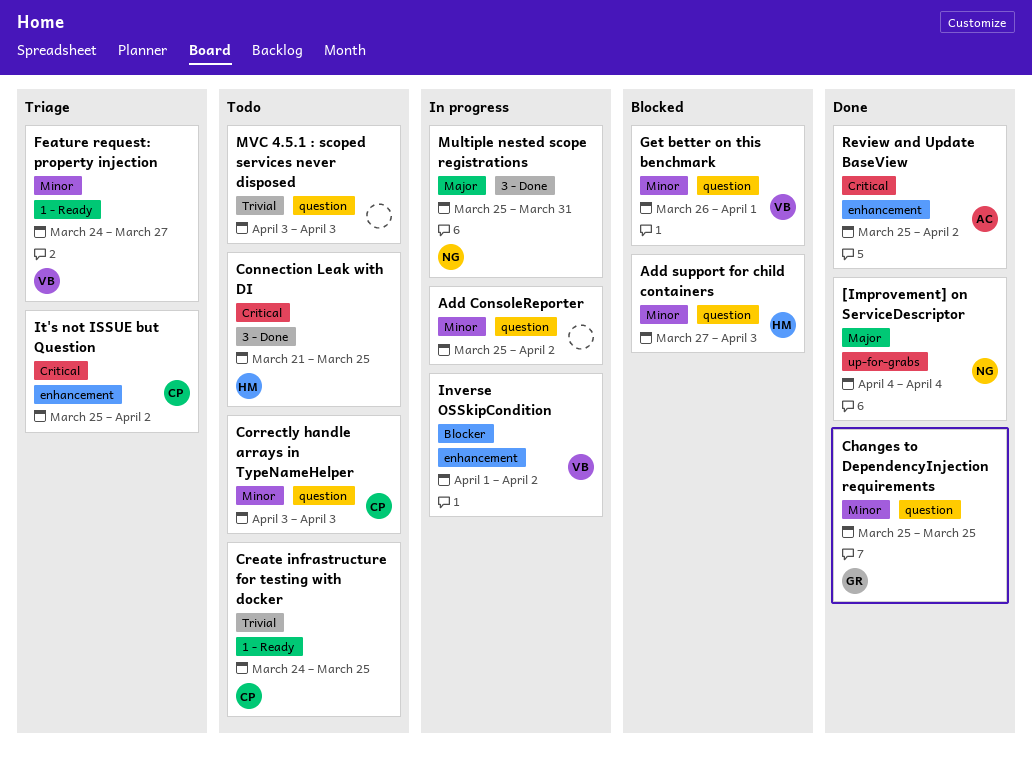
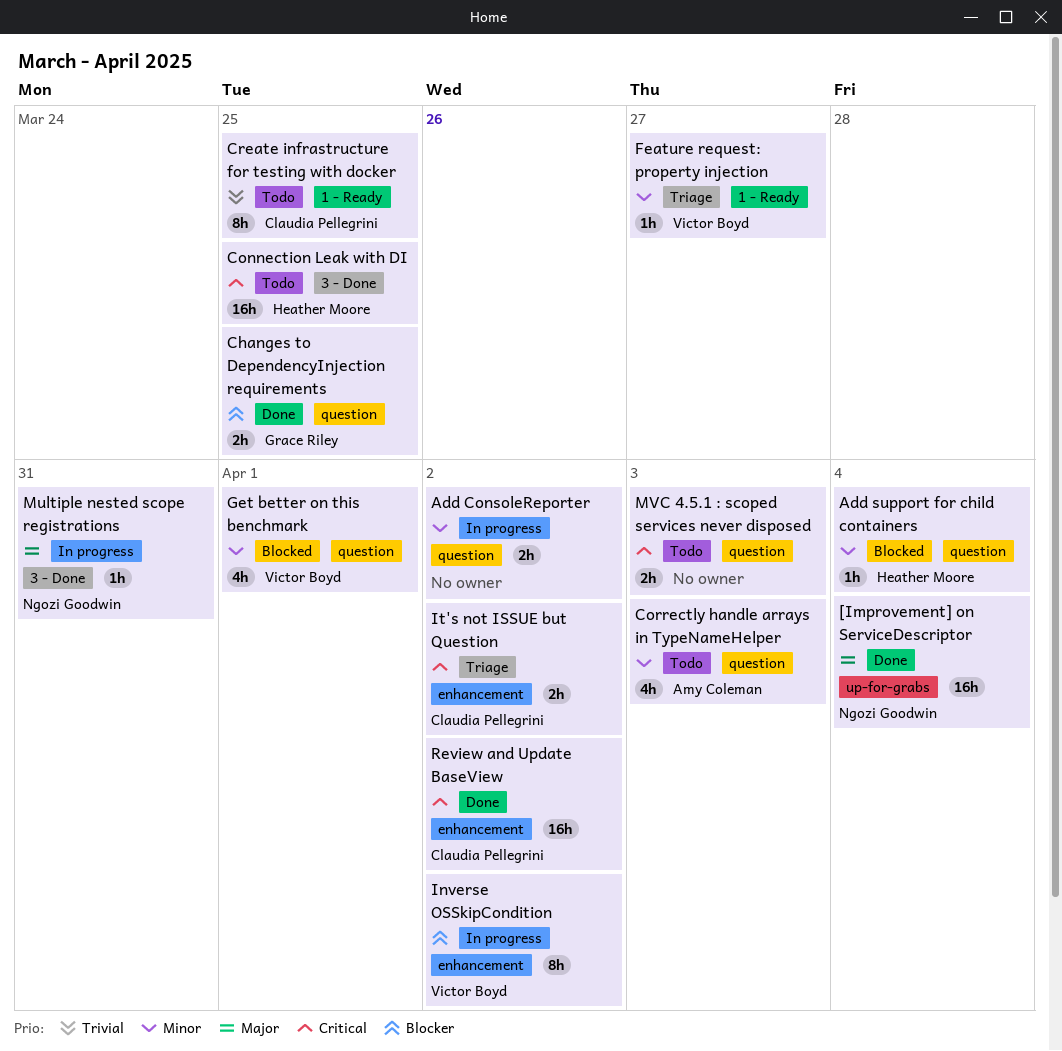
Add support for child containers, due: Apr 3 -> Apr 4
Changes to DependencyInjection requirements, priority: Minor -> Blocker
Correctly handle arrays in TypeNameHelper, owner: Claudia Pellegrini -> Amy Coleman
MVC 4.5.1 : scoped services never disposed, priority: Trivial -> Critical
Review and Update BaseView, owner: Amy Coleman -> Claudia Pellegrini

